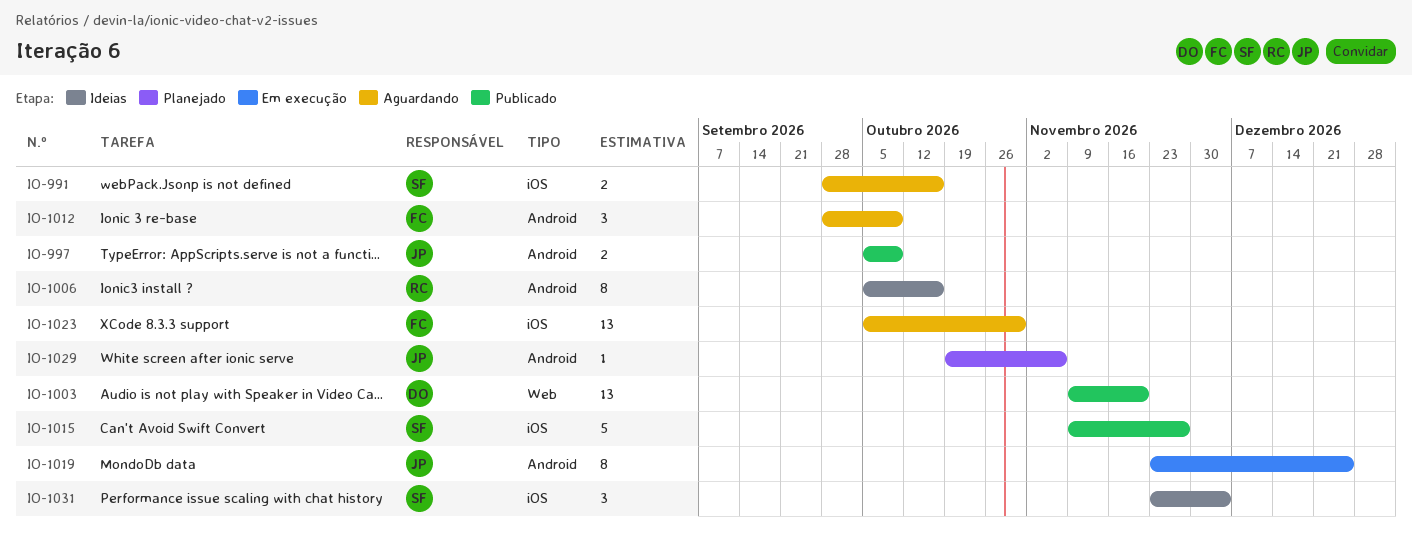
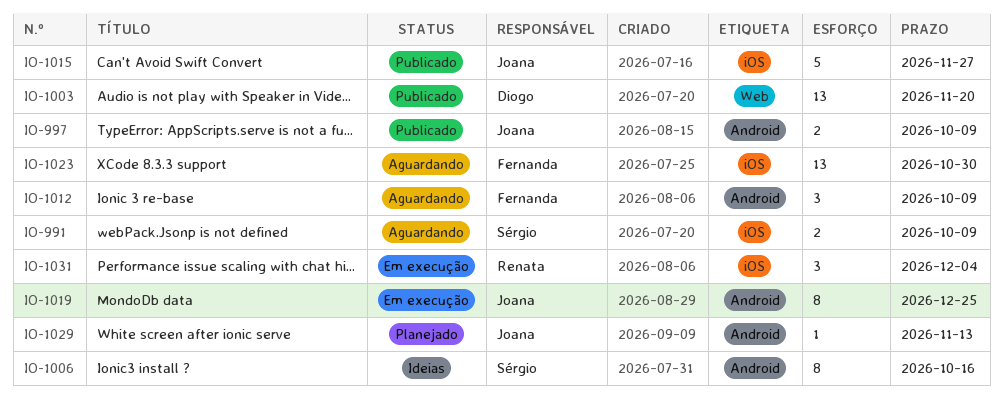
IO-991, due: Oct 16 -> Oct 9
IO-1006, owner: Renata -> Sérgio
IO-1015, owner: Sérgio -> Joana
IO-1029, due: Nov 6 -> Nov 13
IO-1031, status: Ideias -> Em execução
IO-1031, owner: Sérgio -> Renata

